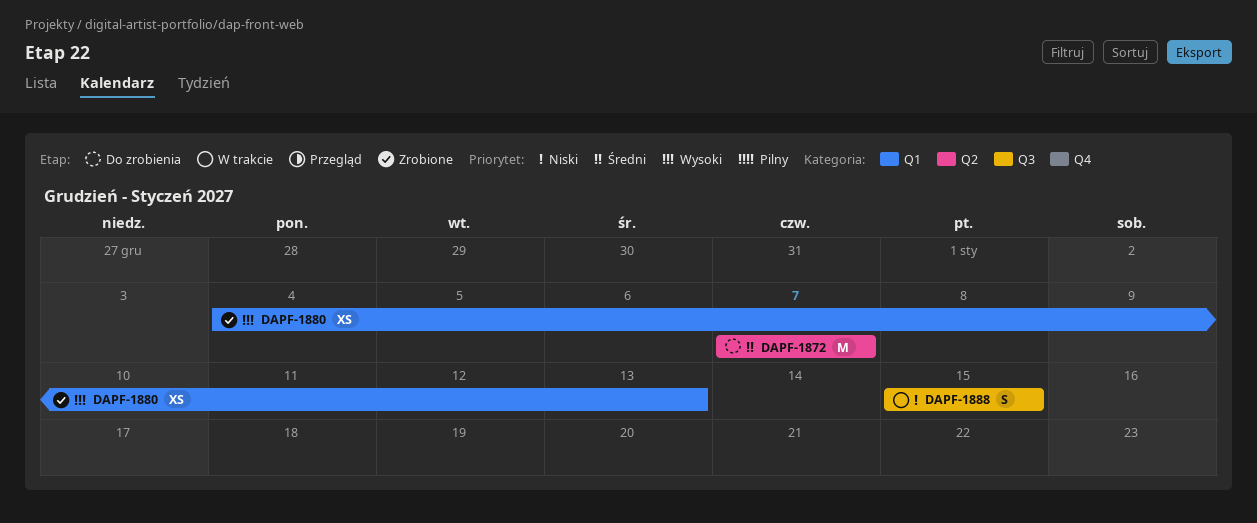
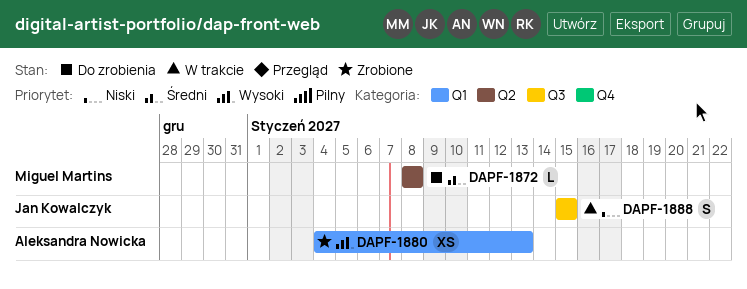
DAPF-1872, estimate: M -> L
DAPF-1872, start: Jan 7 -> Jan 8
DAPF-1872, due: Jan 7 -> Jan 8

